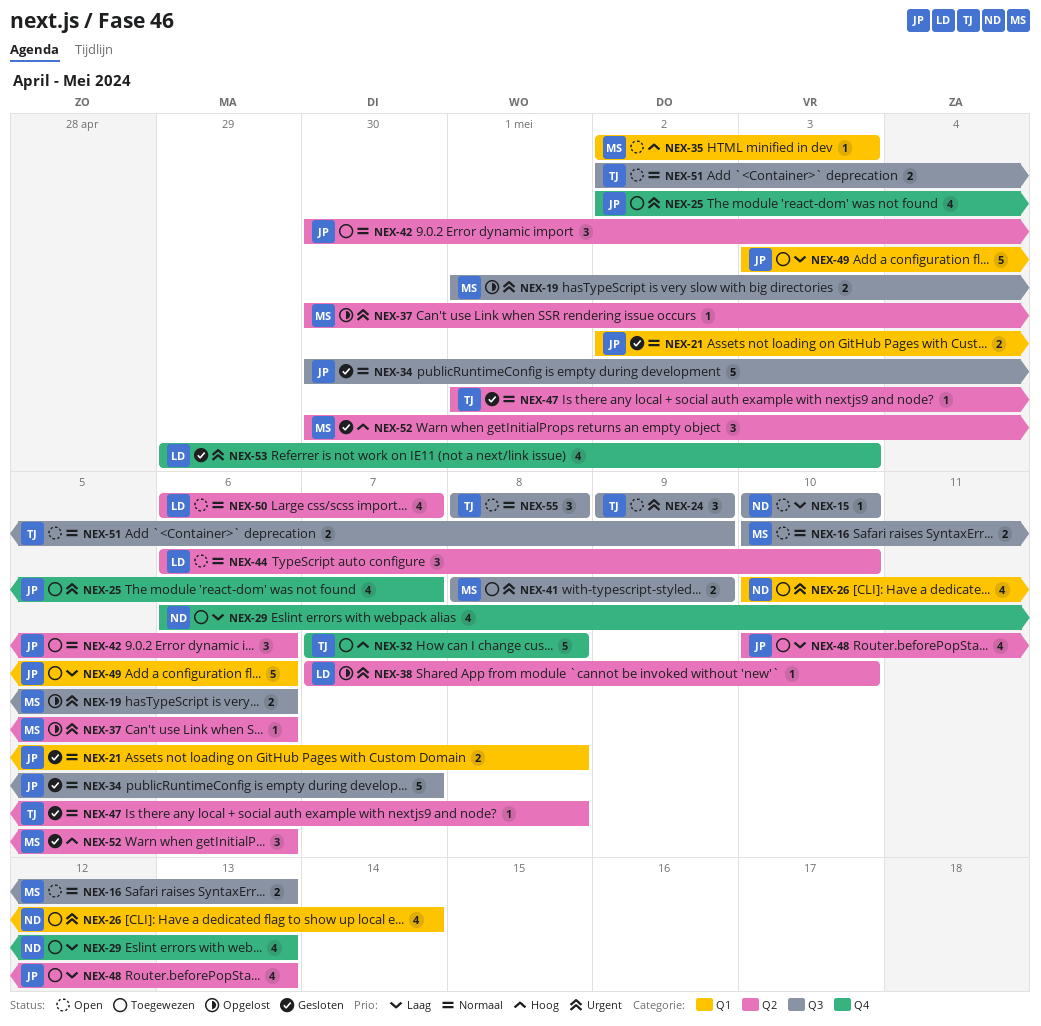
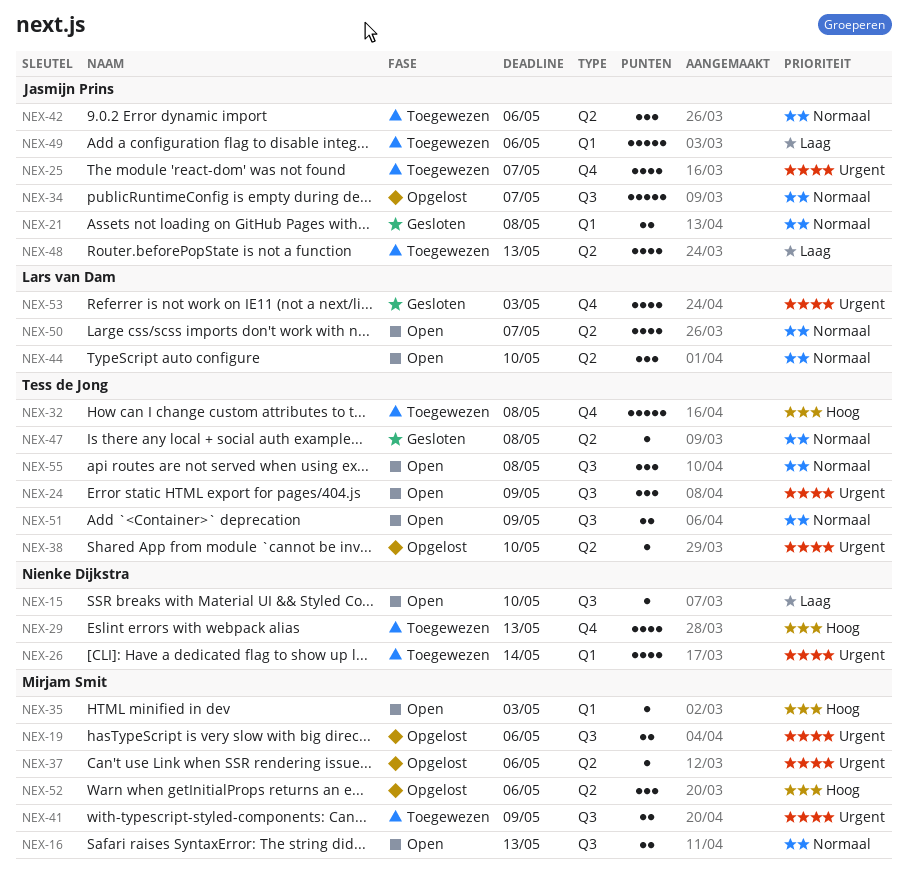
NEX-29, priority: Laag -> Hoog
NEX-34, status: Gesloten -> Opgelost
NEX-38, owner: Lars van Dam -> Tess de Jong
NEX-52, status: Gesloten -> Opgelost

